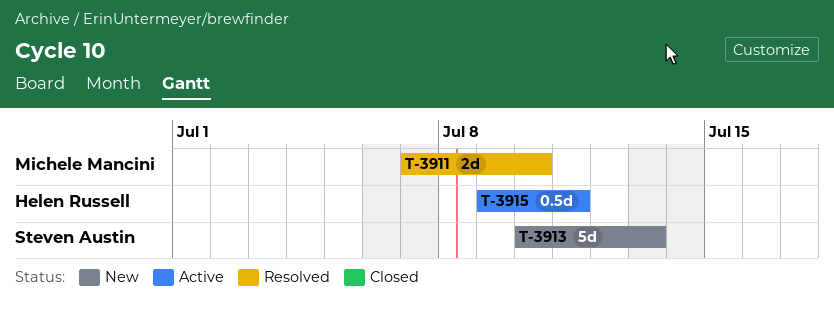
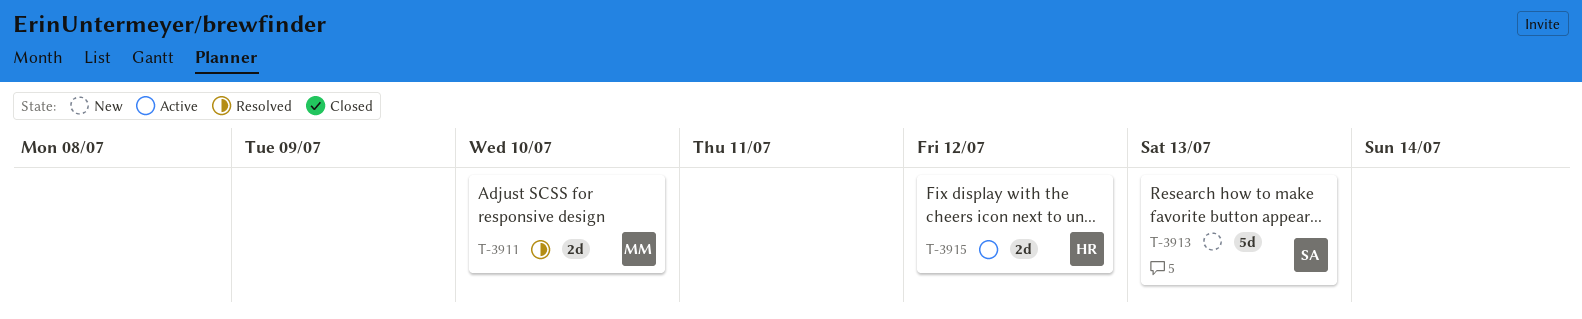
T-3915, estimate: 0.5d -> 2d
T-3915, due: Jul 11 -> Jul 12

